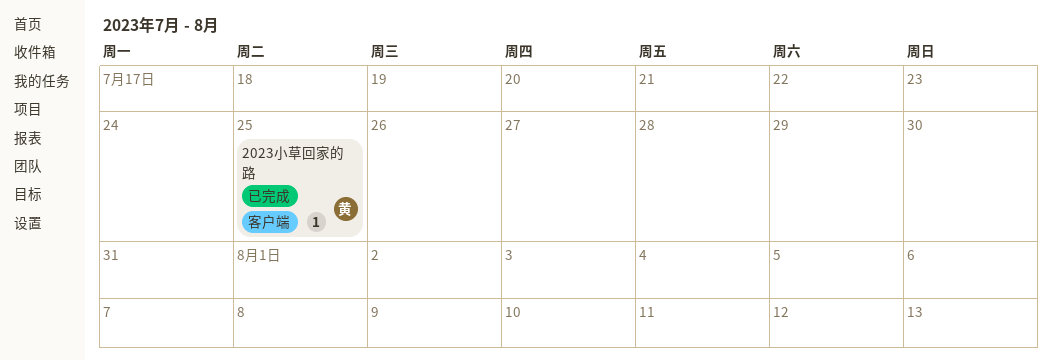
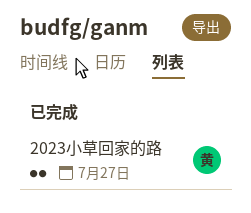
2023小草回家的路, estimate: 1 -> 2
2023小草回家的路, due: Jul 25 -> Jul 27

